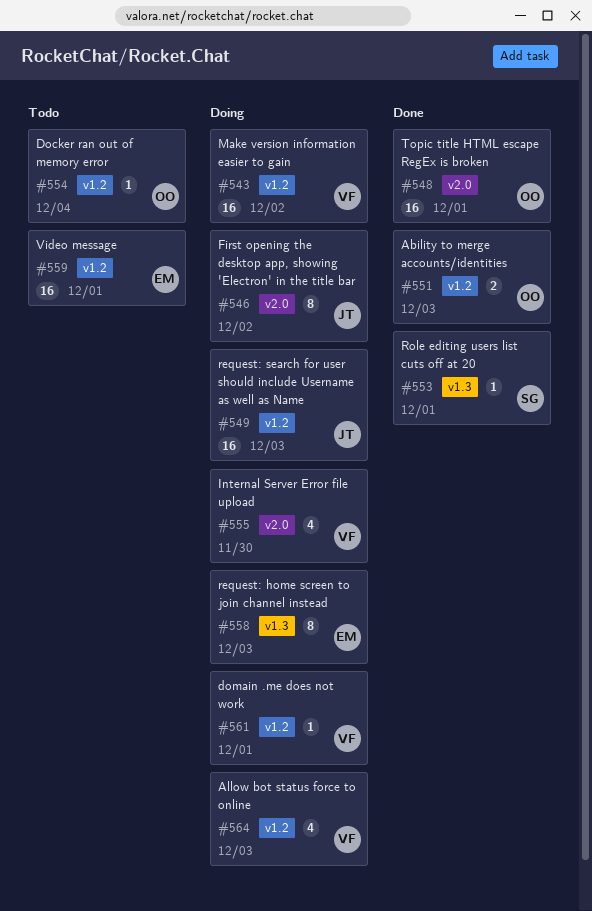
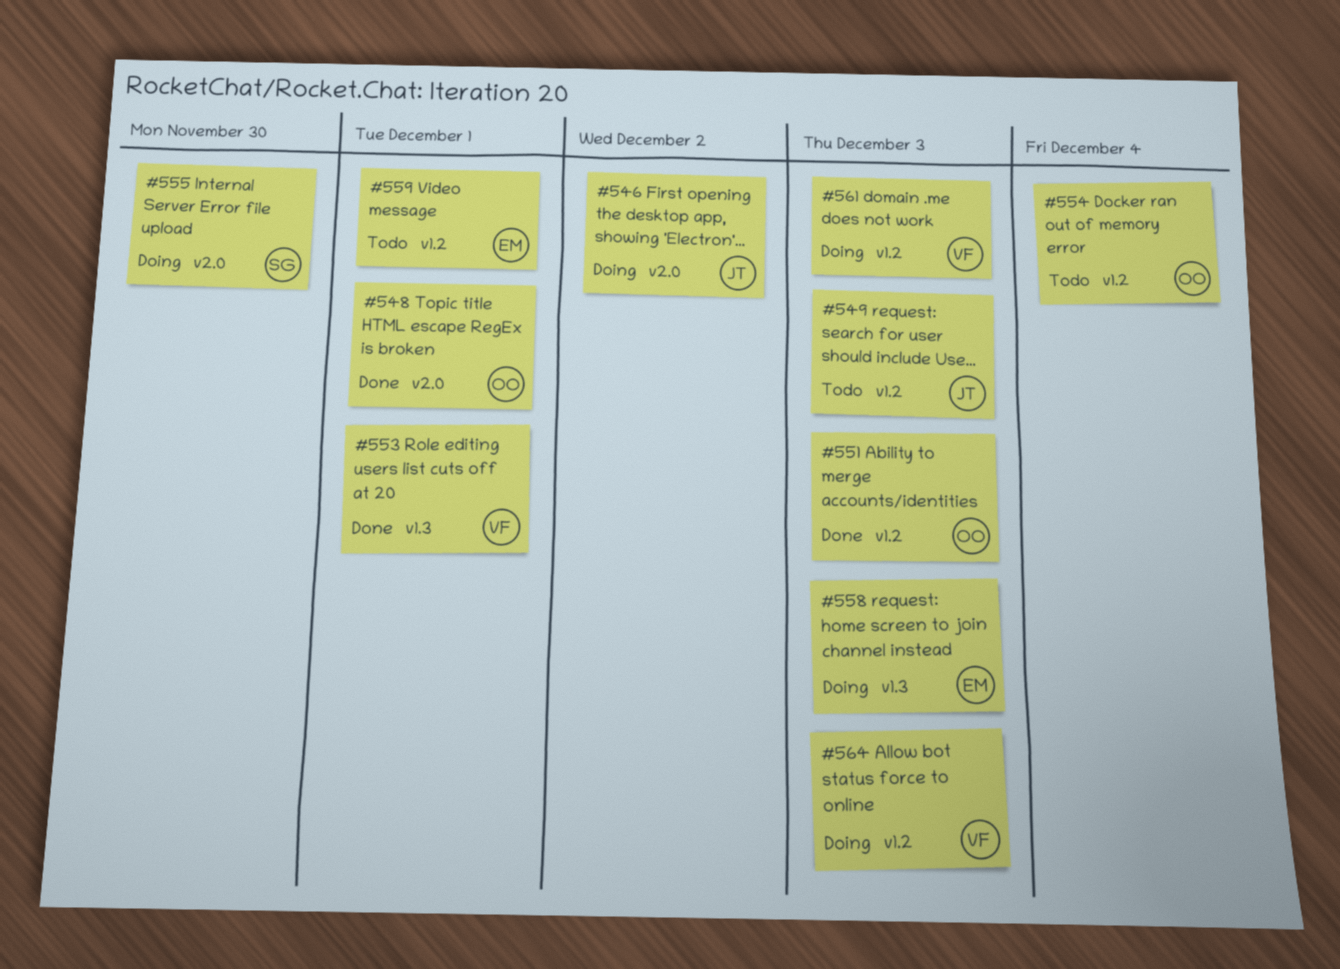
#543: present -> none
#549, status: Doing -> Todo
#553, owner: SG -> VF
#555, owner: VF -> SG
#561, due: Dec 1 -> Dec 3

